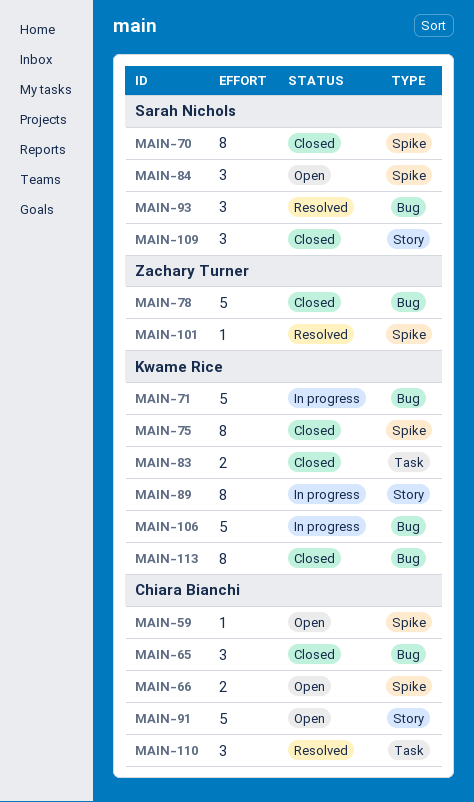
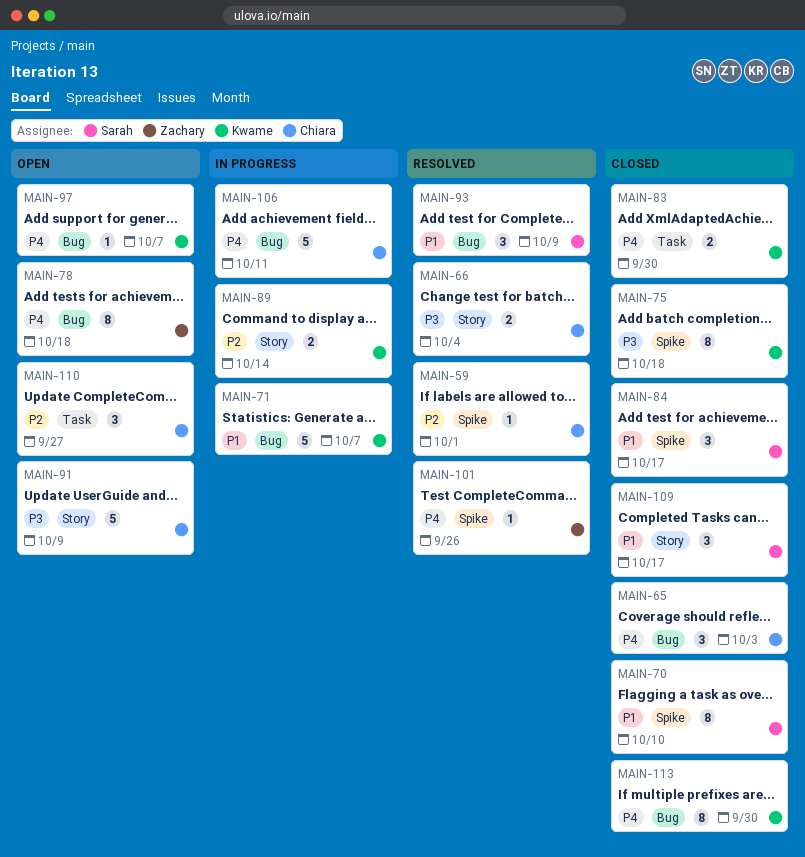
MAIN-59, status: Open -> Resolved
MAIN-66, status: Open -> Resolved
MAIN-66, label: Spike -> Story
MAIN-78, status: Closed -> Open
MAIN-78, estimate: 5 -> 8
MAIN-84, status: Open -> Closed
MAIN-89, estimate: 8 -> 2
MAIN-97: none -> present
MAIN-106, owner: Kwame Rice -> Chiara Bianchi
MAIN-110, status: Resolved -> Open

